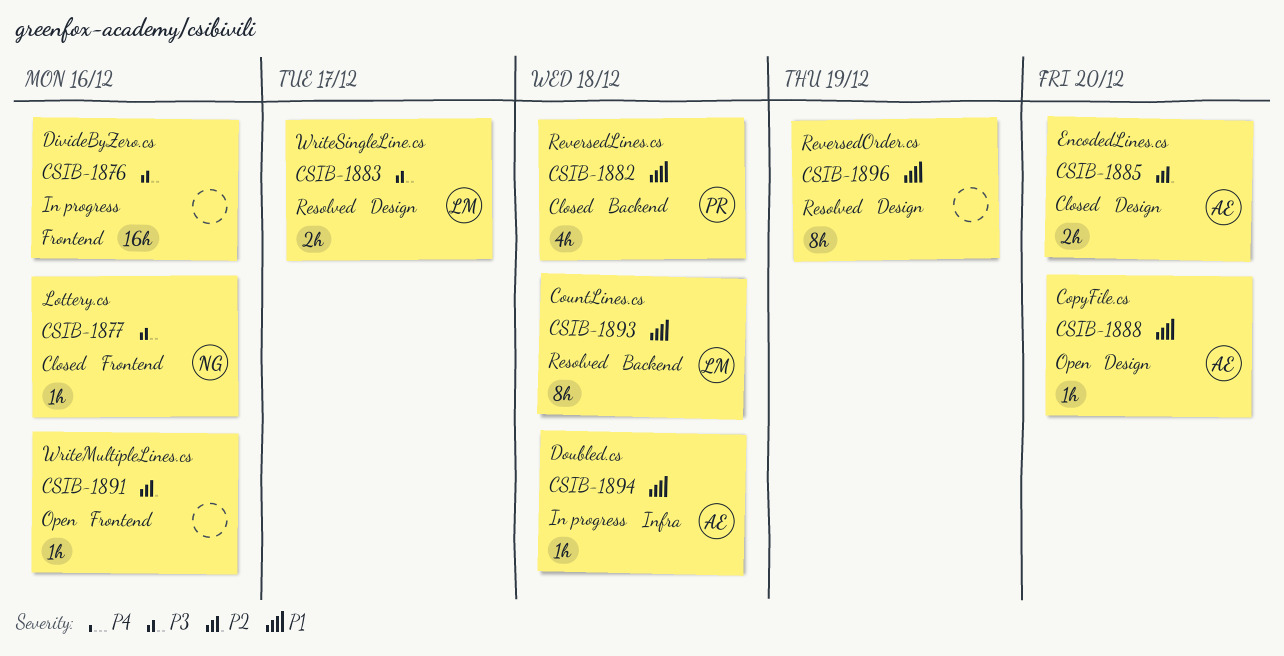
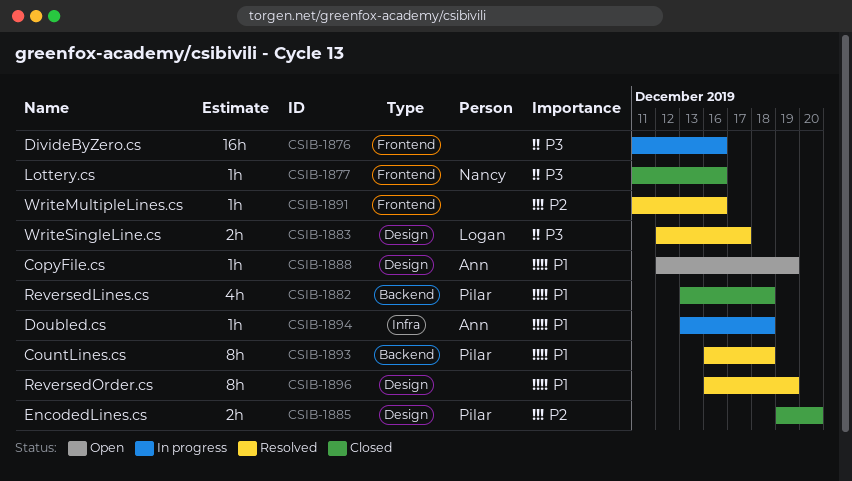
CSIB-1885, owner: Ann -> Pilar
CSIB-1888, due: Dec 20 -> Dec 19
CSIB-1891, status: Open -> Resolved
CSIB-1893, owner: Logan -> Pilar

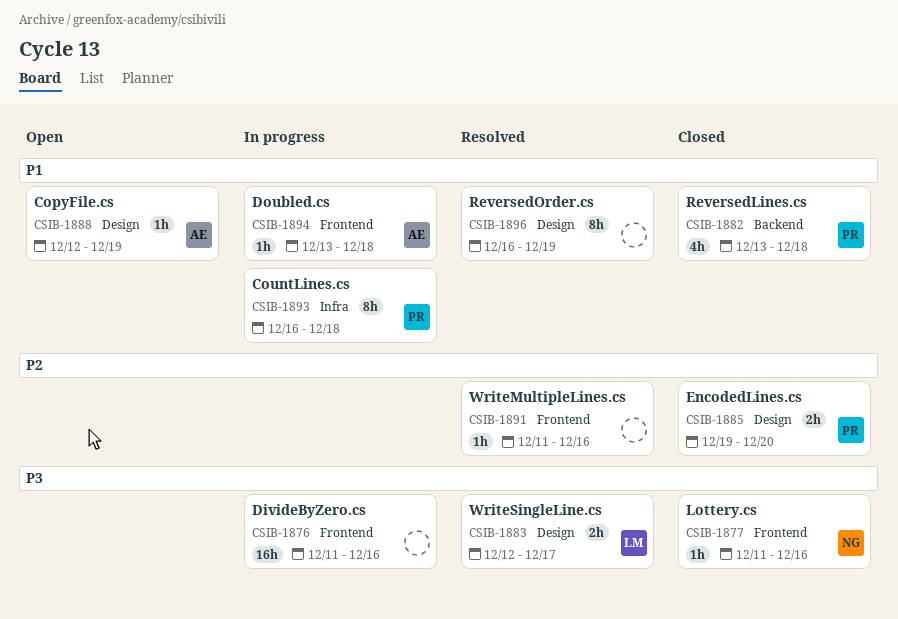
CSIB-1893, status: Resolved -> In progress
CSIB-1893, label: Backend -> Infra
CSIB-1894, label: Infra -> Frontend

